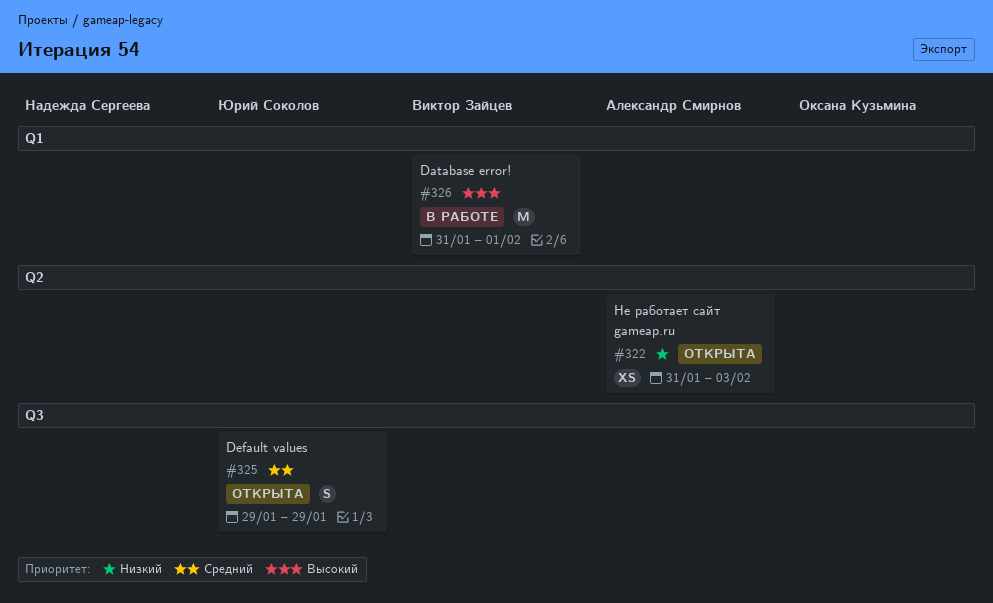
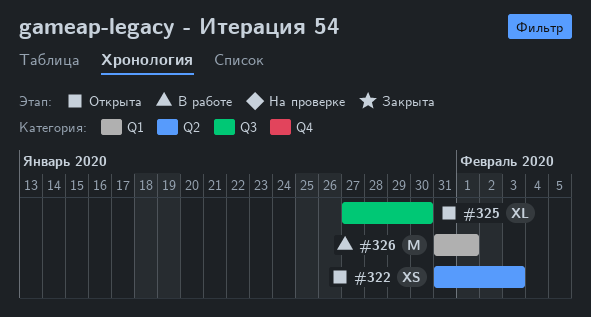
#325, estimate: S -> XL
#325, start: Jan 29 -> Jan 27
#325, due: Jan 29 -> Jan 30

